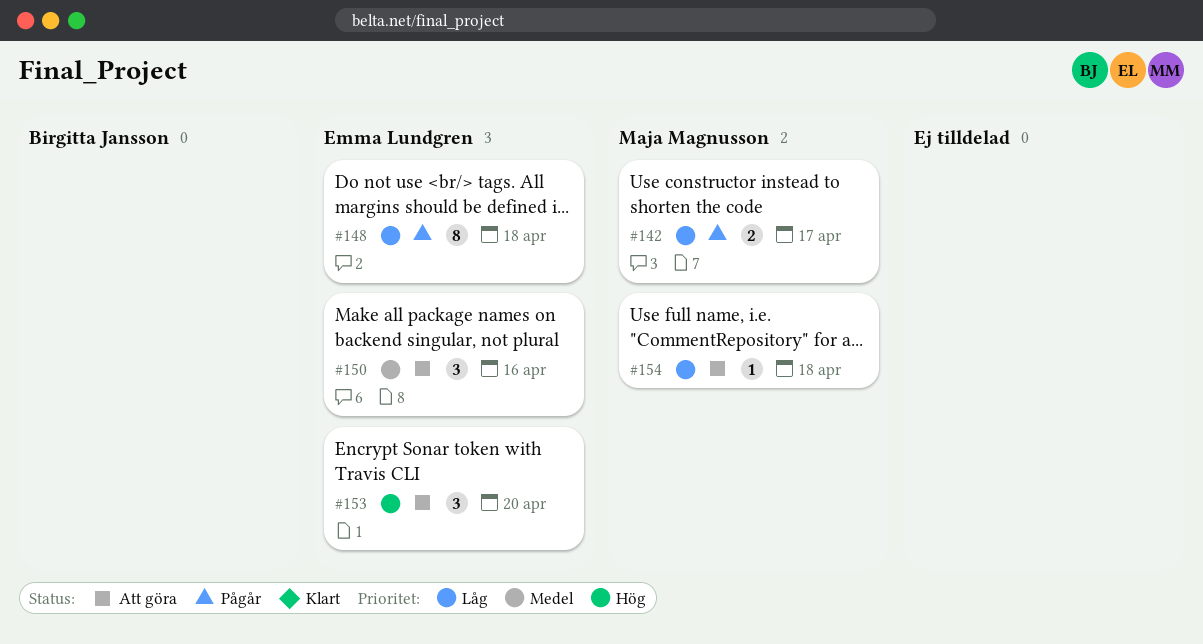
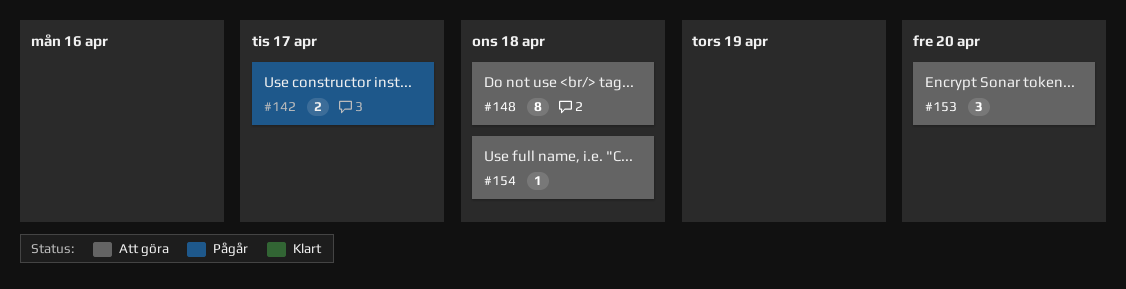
#148, status: Pågår -> Att göra
#150: present -> none

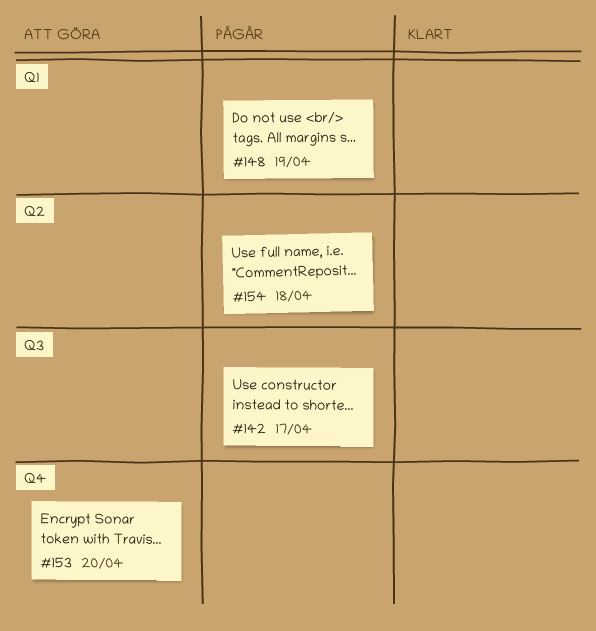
#148, status: Att göra -> Pågår
#148, due: Apr 18 -> Apr 19
#154, status: Att göra -> Pågår

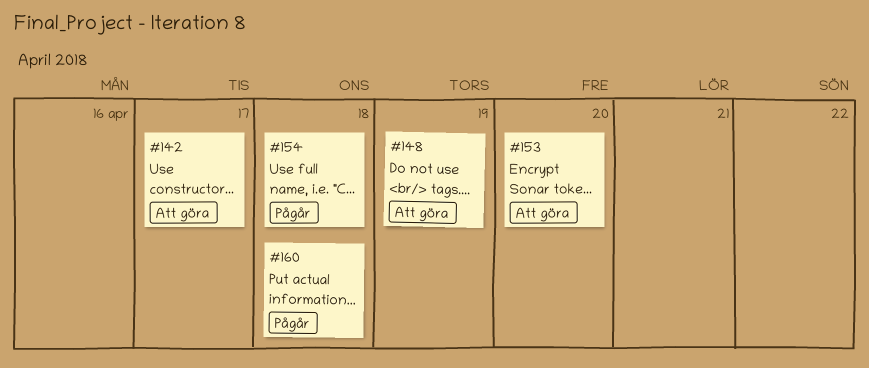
#142, status: Pågår -> Att göra
#148, status: Pågår -> Att göra
#160: none -> present

